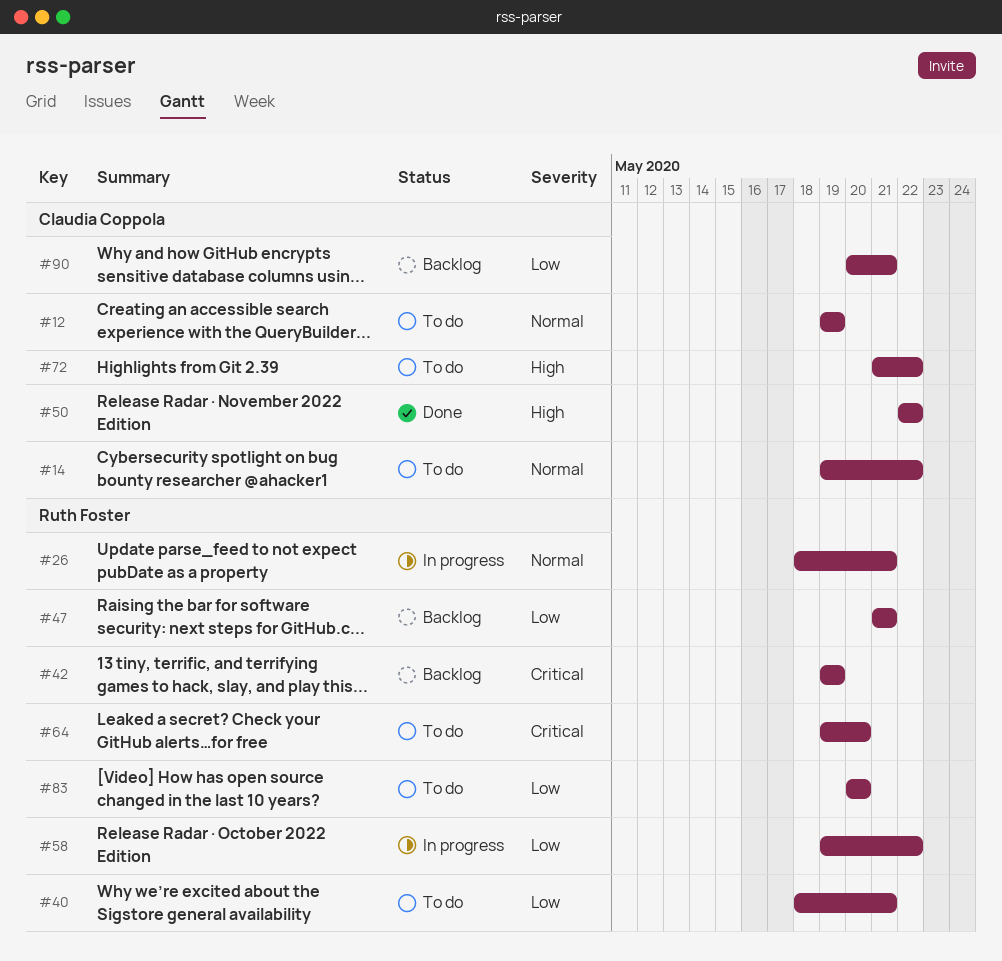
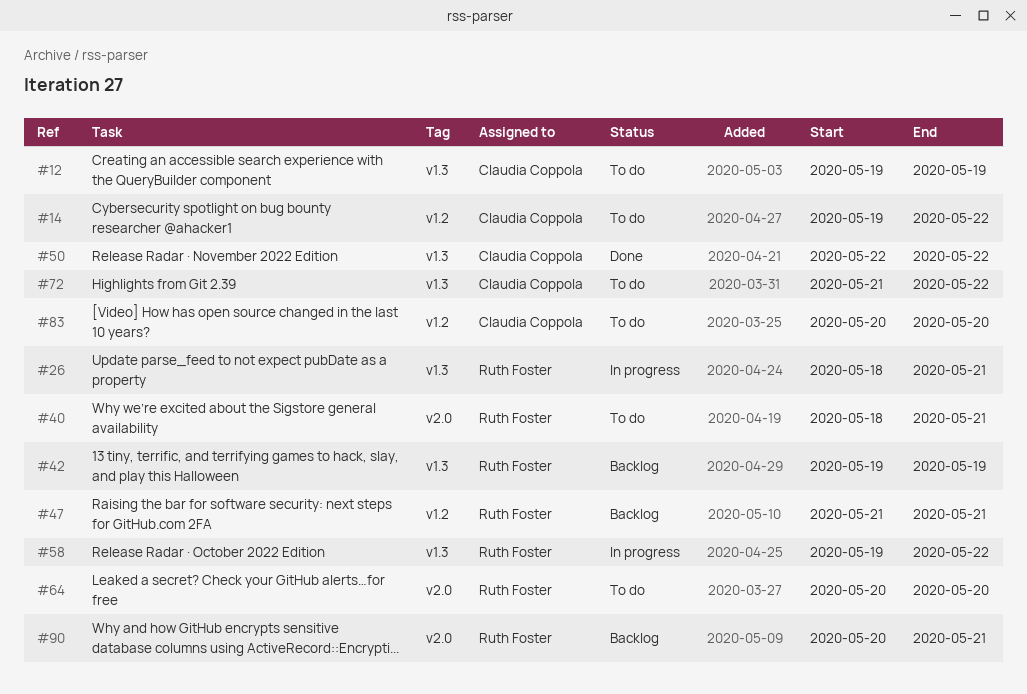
#64, start: May 19 -> May 20
#83, owner: Ruth Foster -> Claudia Coppola
#90, owner: Claudia Coppola -> Ruth Foster

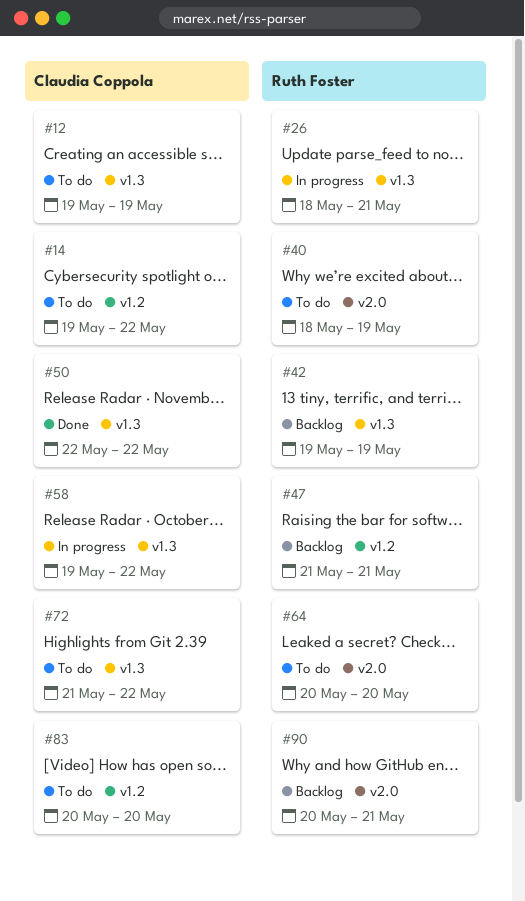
#40, due: May 21 -> May 19
#58, owner: Ruth Foster -> Claudia Coppola

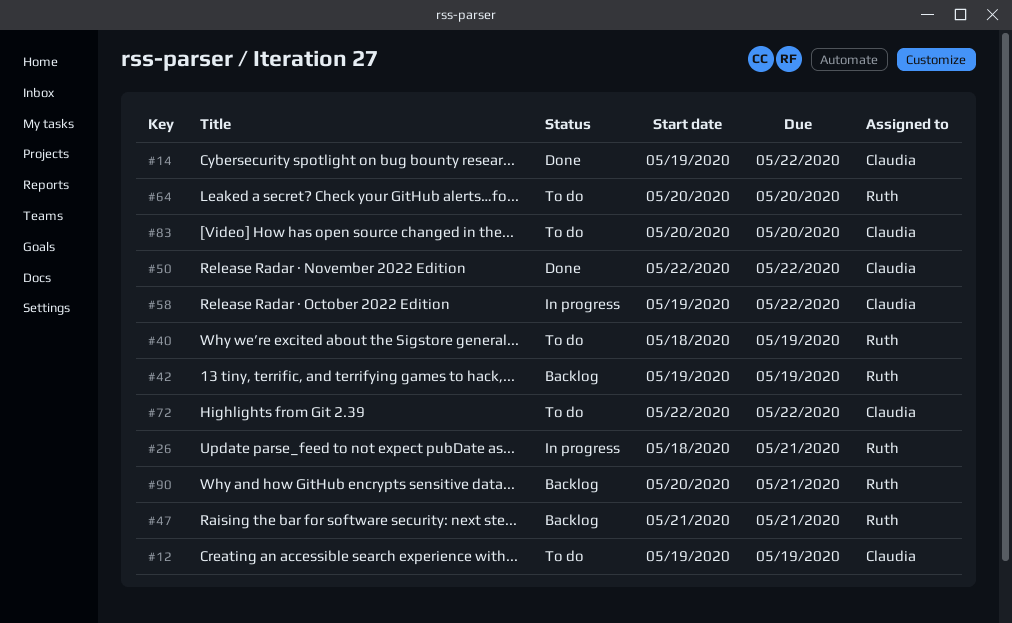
#14, status: To do -> Done
#72, start: May 21 -> May 22

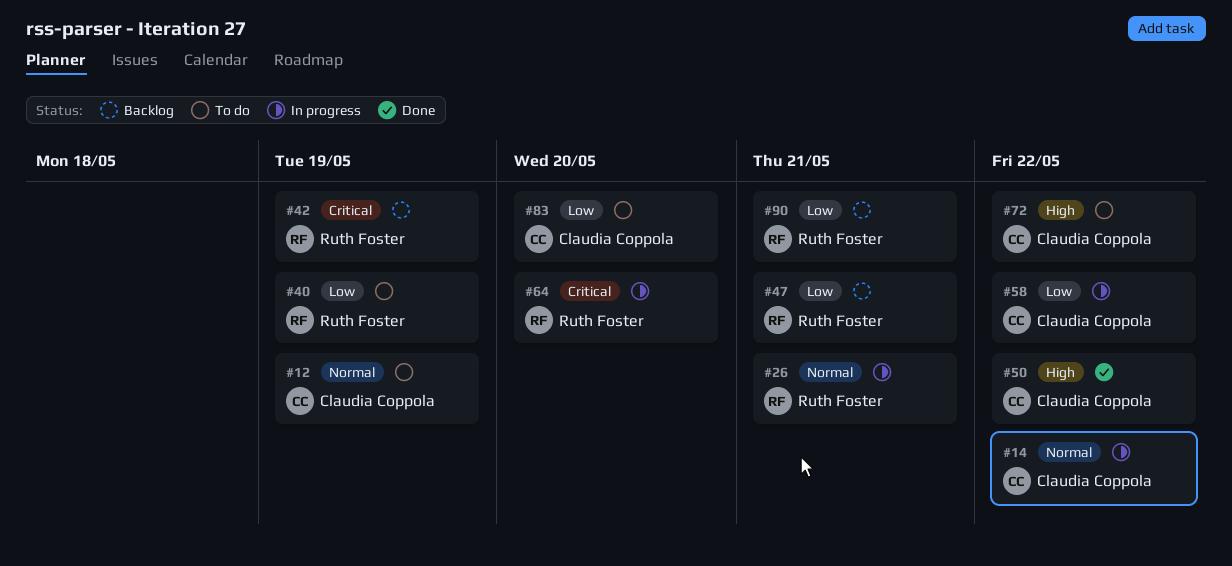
#14, status: Done -> In progress
#64, status: To do -> In progress

